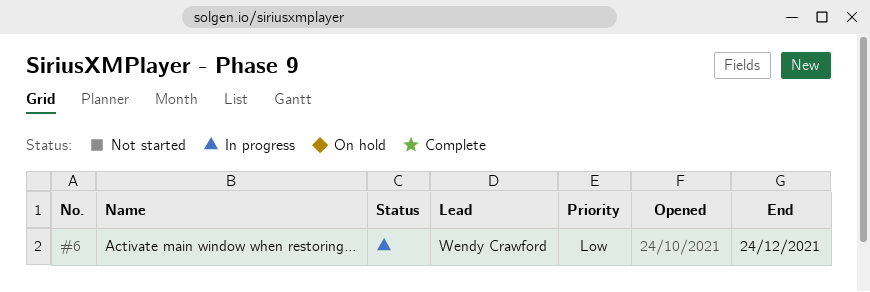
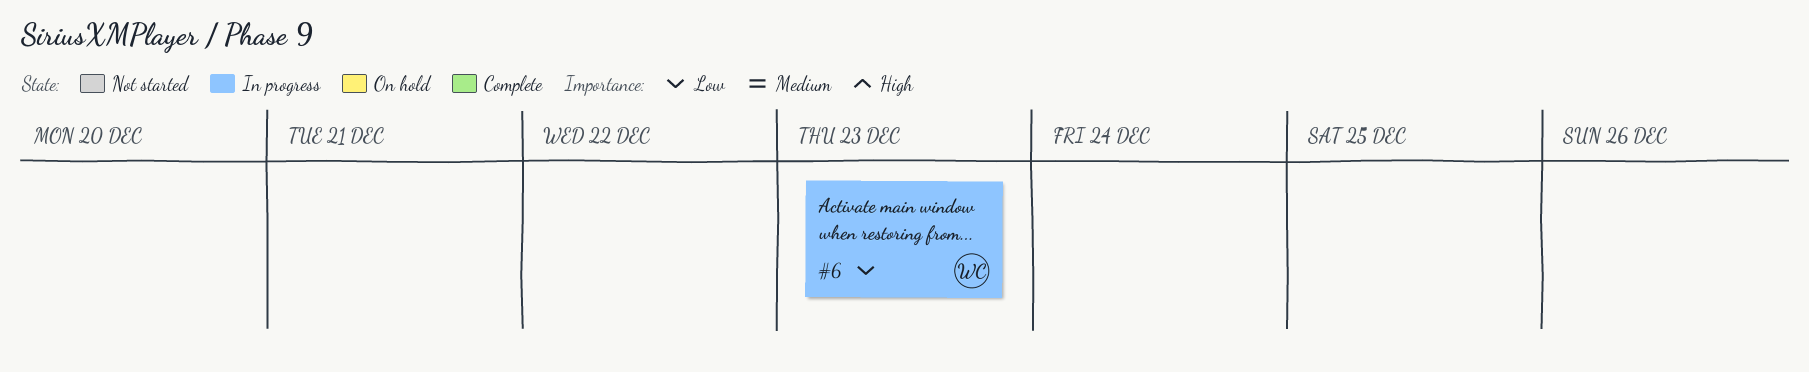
#6, due: Dec 24 -> Dec 23

